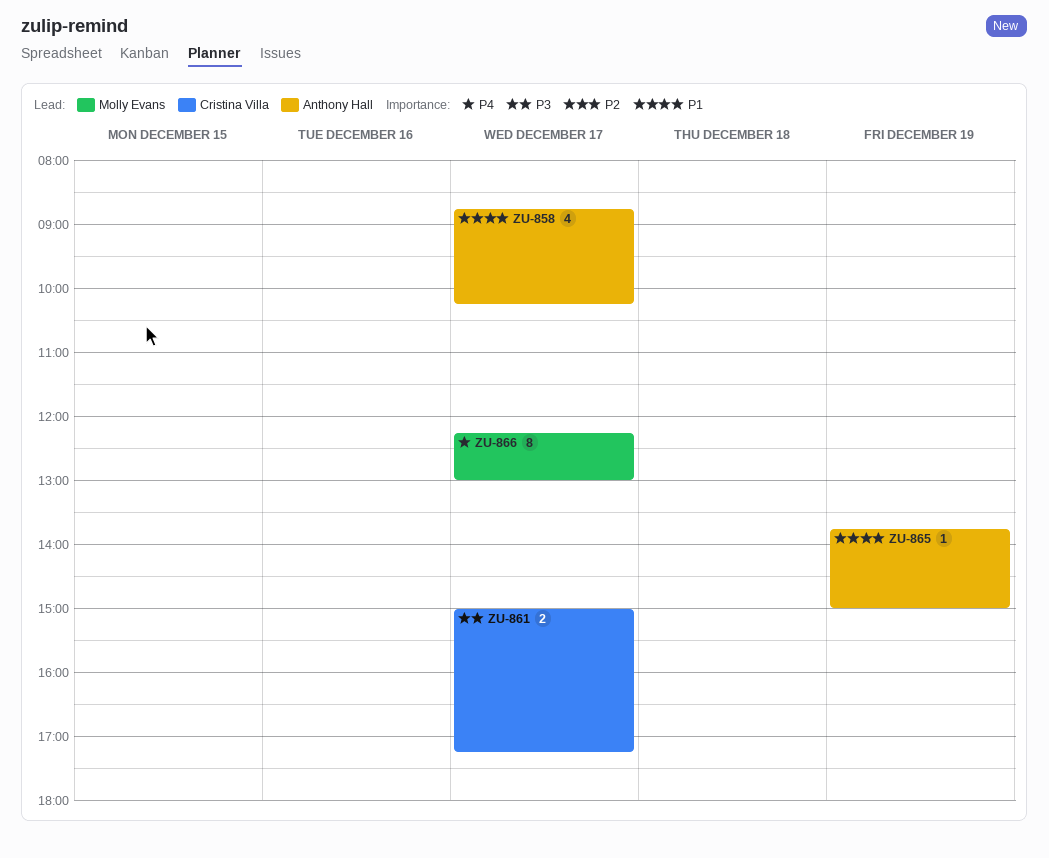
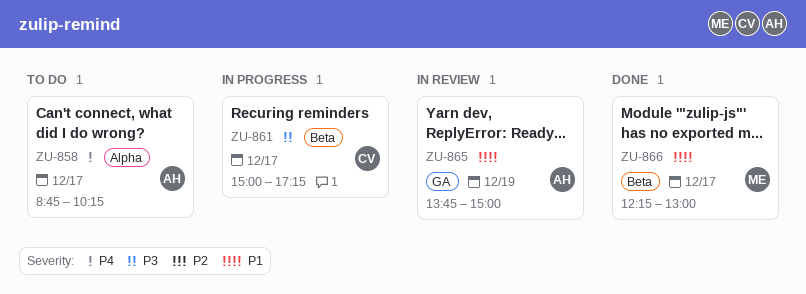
ZU-858, priority: P1 -> P4
ZU-866, priority: P4 -> P1

